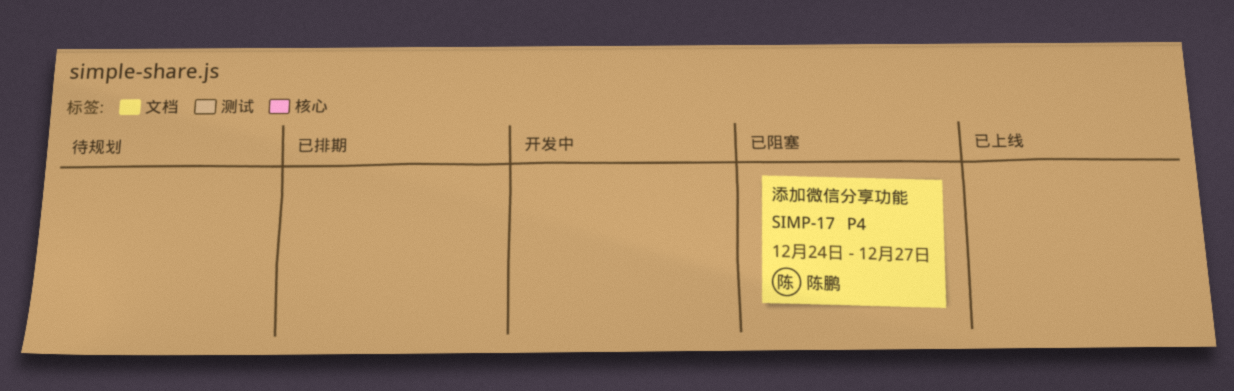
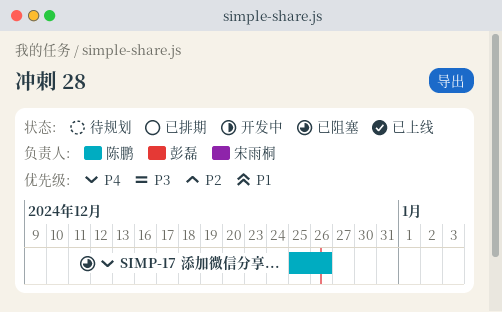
SIMP-17, start: Dec 24 -> Dec 25
SIMP-17, due: Dec 27 -> Dec 26

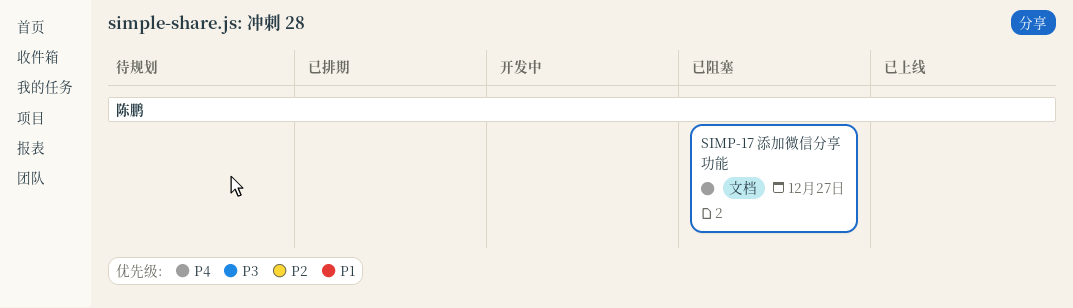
SIMP-17, due: Dec 26 -> Dec 27

